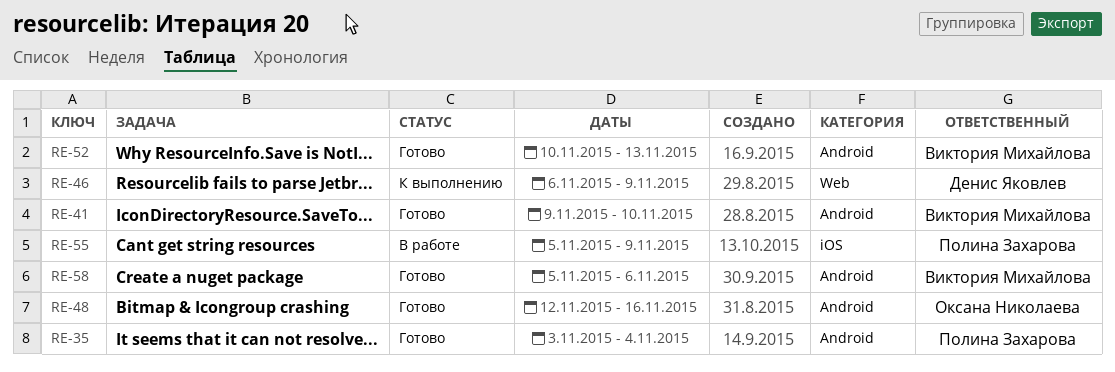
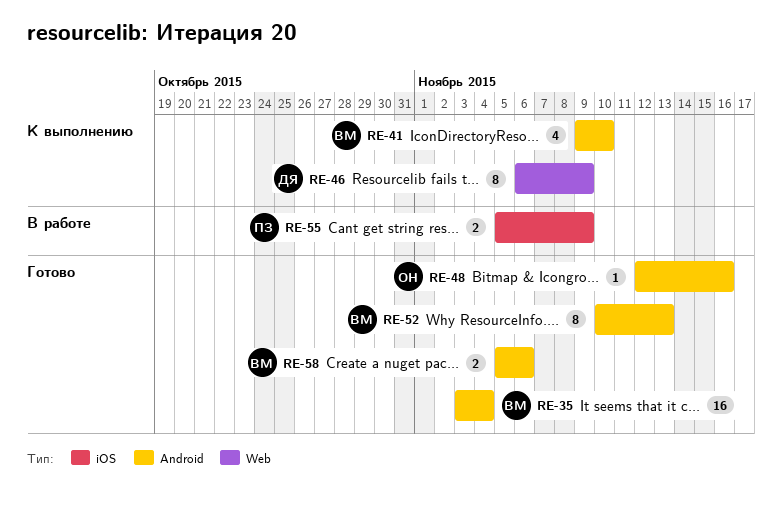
RE-35, owner: Полина Захарова -> Виктория Михайлова
RE-41, status: Готово -> К выполнению

